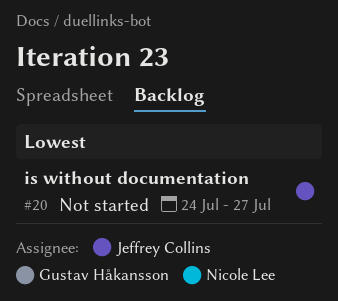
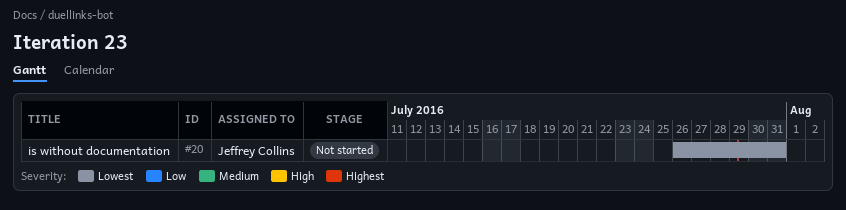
#20, start: Jul 24 -> Jul 26
#20, due: Jul 27 -> Jul 31

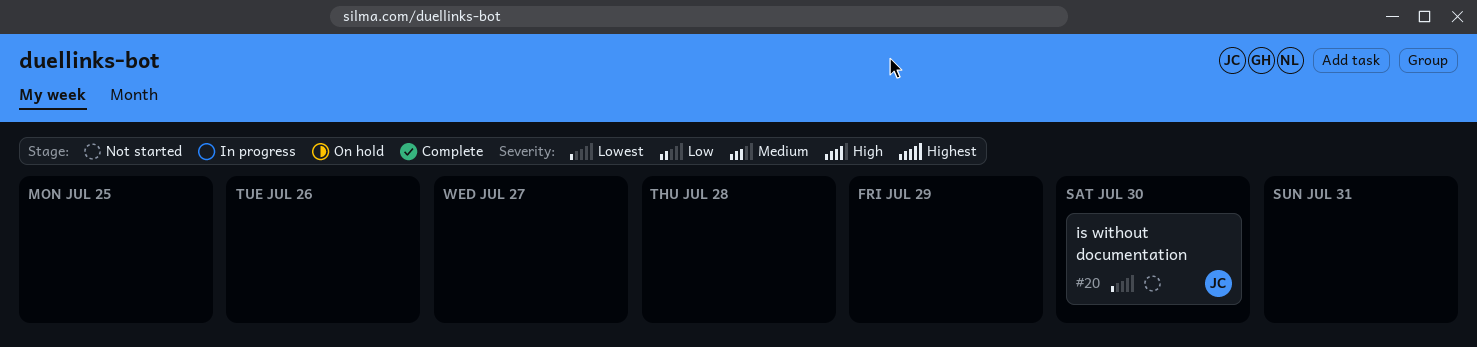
#20, due: Jul 31 -> Jul 30

